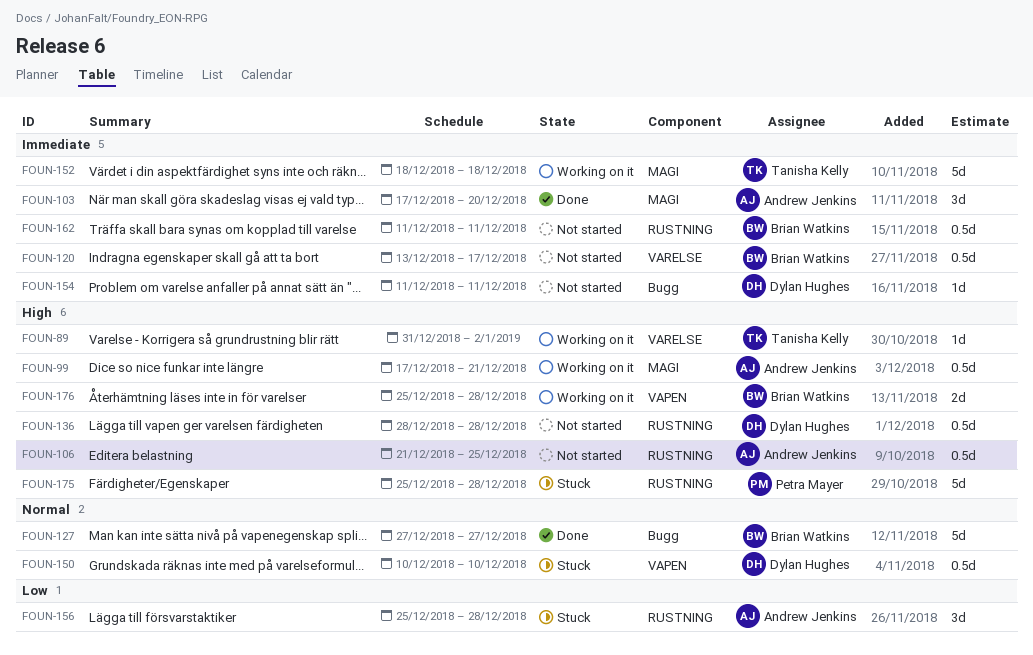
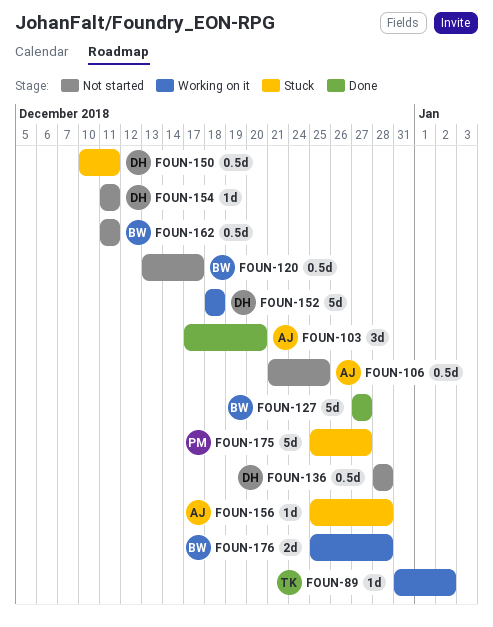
FOUN-99: present -> none
FOUN-150, due: Dec 10 -> Dec 11
FOUN-152, owner: Tanisha Kelly -> Dylan Hughes
FOUN-156, estimate: 3d -> 1d
FOUN-175, due: Dec 28 -> Dec 27

